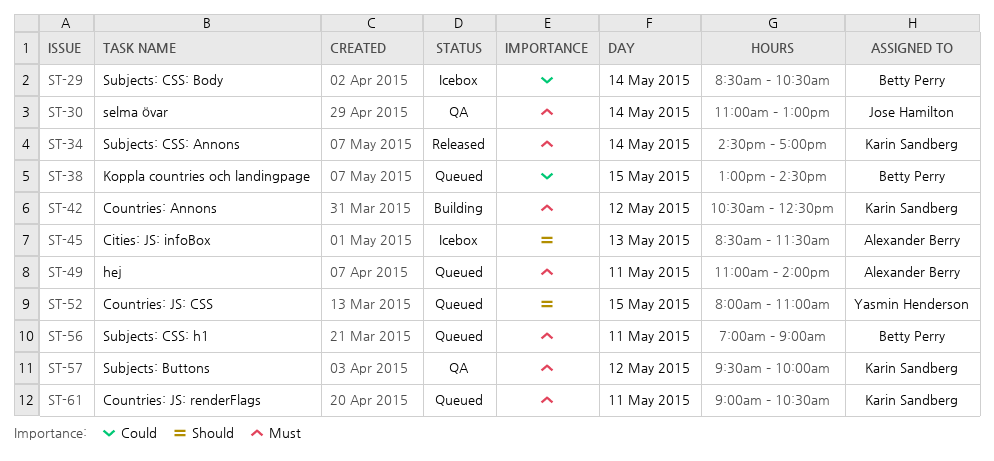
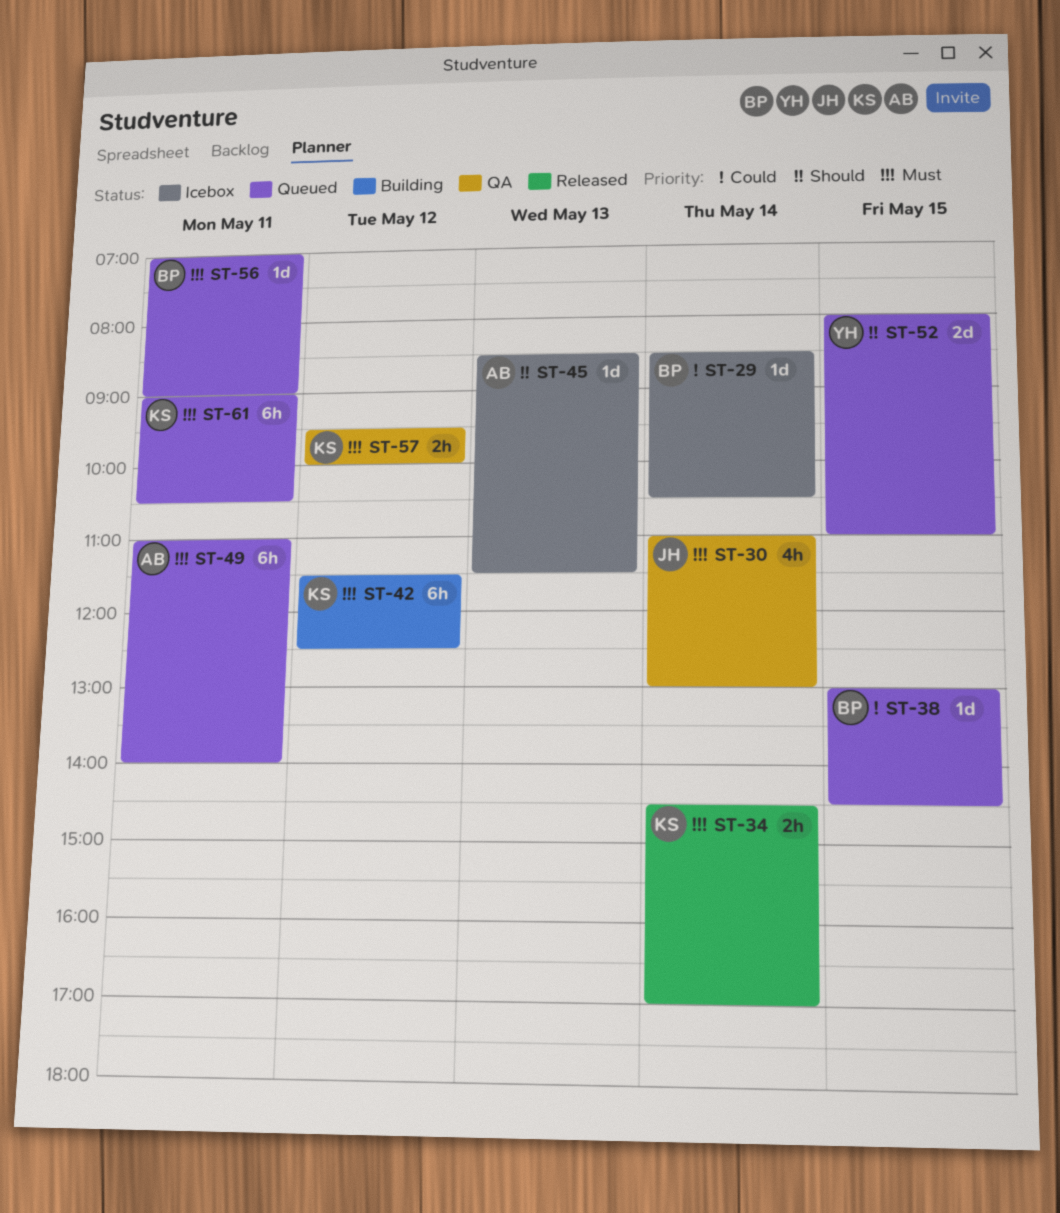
ST-42, begins: 10:30 -> 11:30

